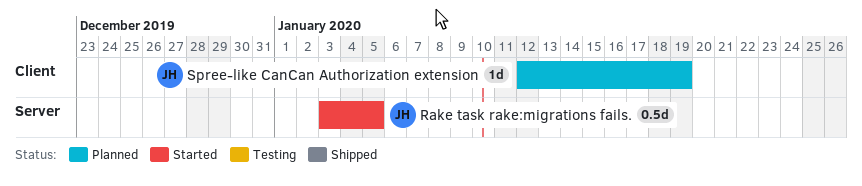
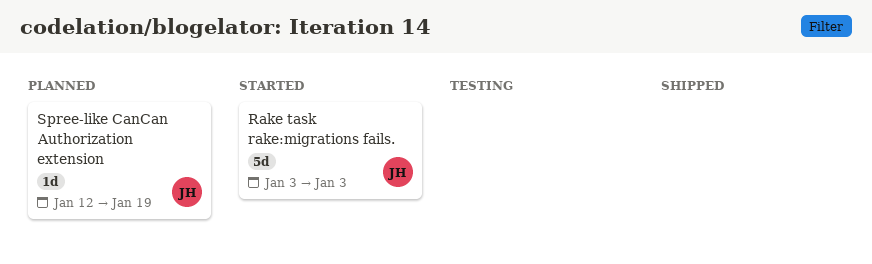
Rake task rake:migrations fails., estimate: 0.5d -> 5d
Rake task rake:migrations fails., due: Jan 5 -> Jan 3

